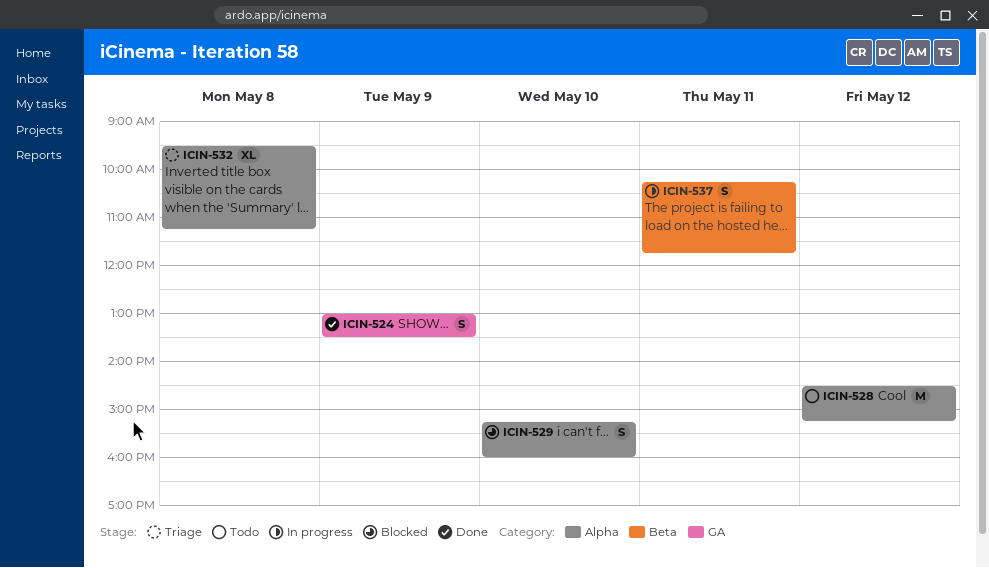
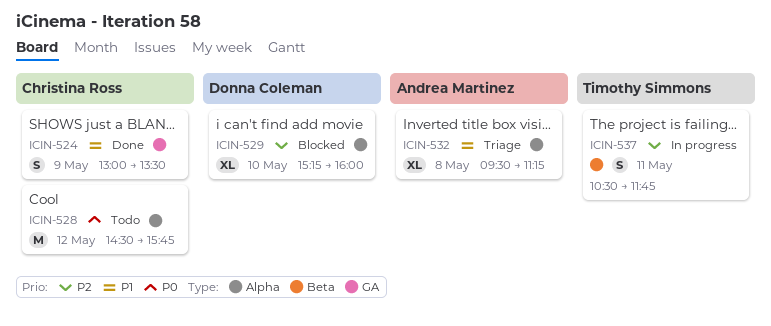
ICIN-528, ends: 15:15 -> 15:45
ICIN-529, estimate: S -> XL
ICIN-537, begins: 10:15 -> 10:30

